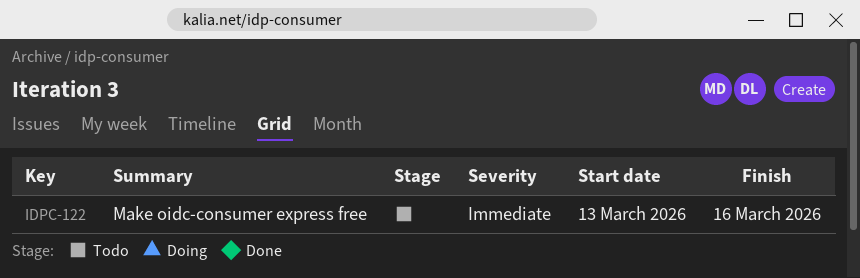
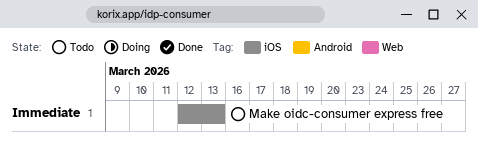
Make oidc-consumer express free, start: Mar 13 -> Mar 12
Make oidc-consumer express free, due: Mar 16 -> Mar 13

